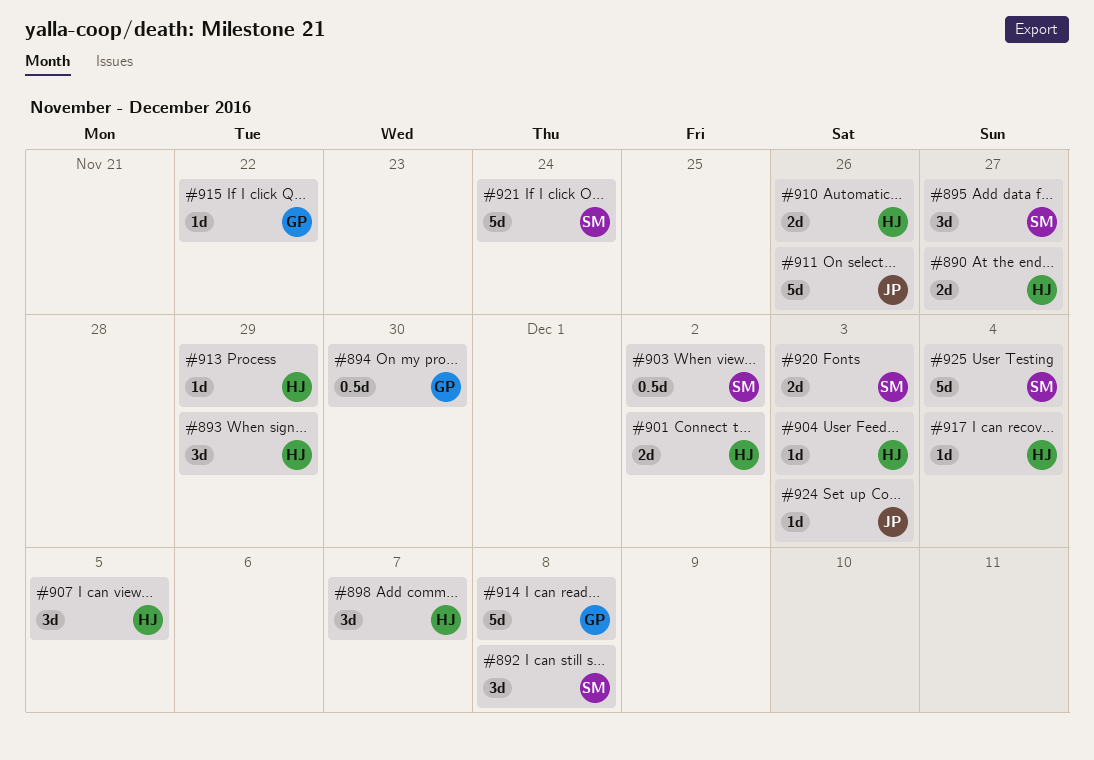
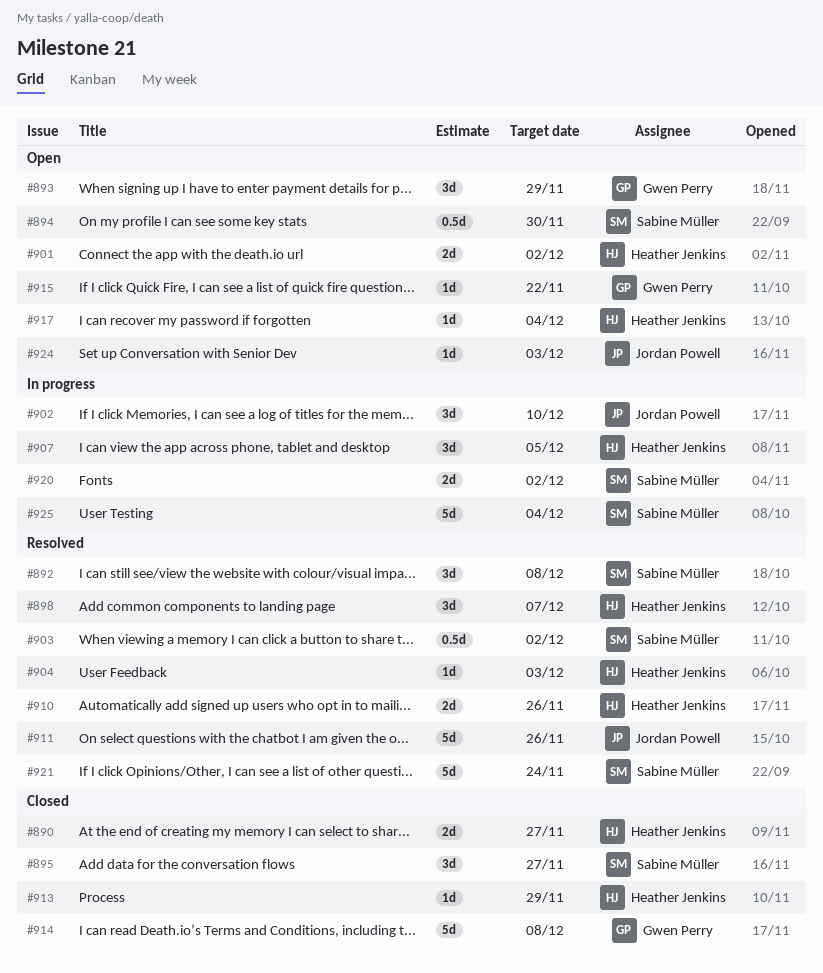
#893, owner: Heather Jenkins -> Gwen Perry
#894, owner: Gwen Perry -> Sabine Müller
#902: none -> present
#920, due: Dec 3 -> Dec 2

